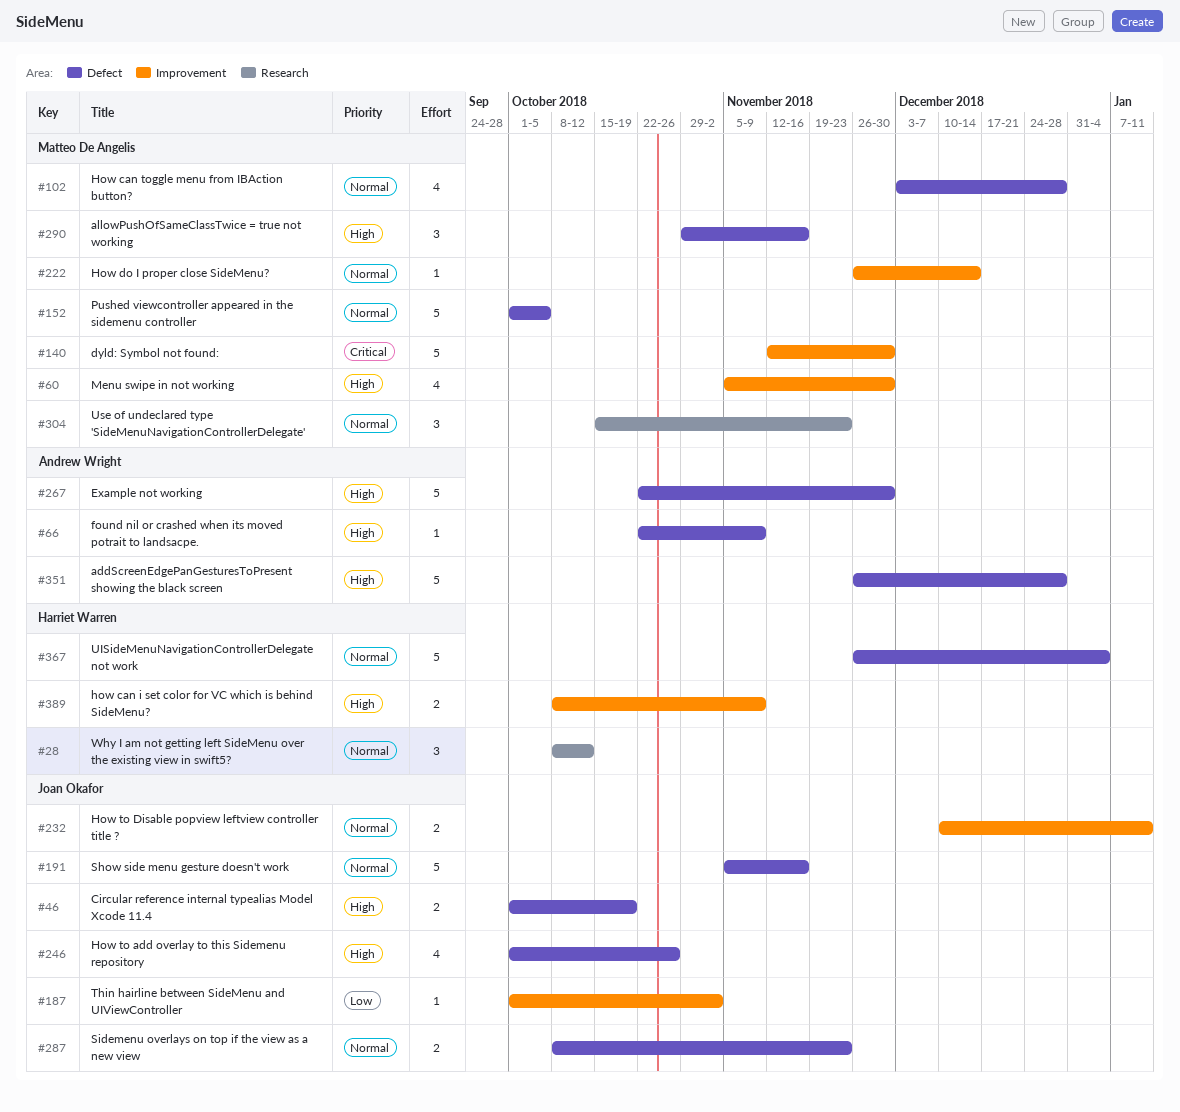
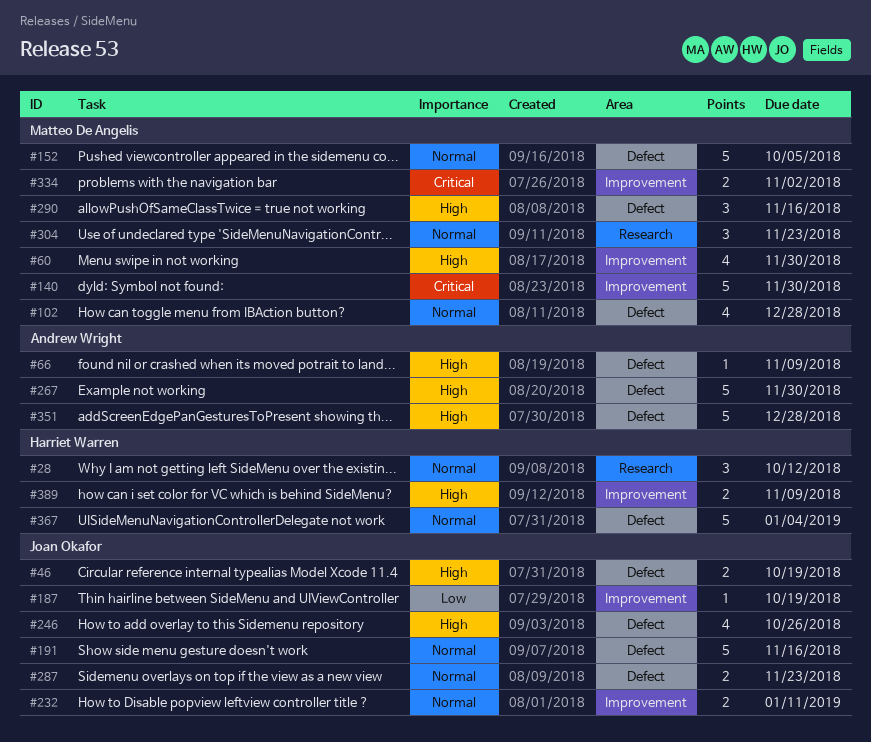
#187, due: Nov 2 -> Oct 19
#222: present -> none
#334: none -> present

